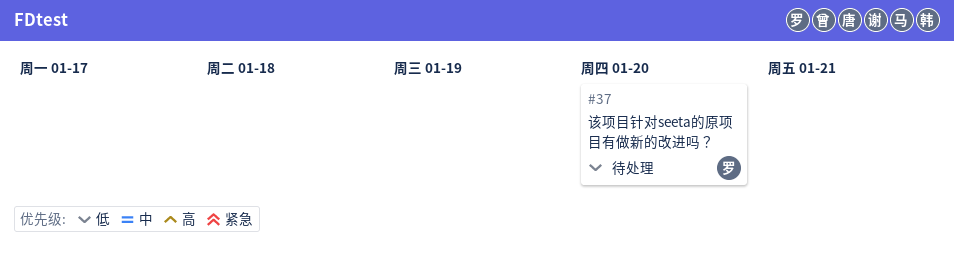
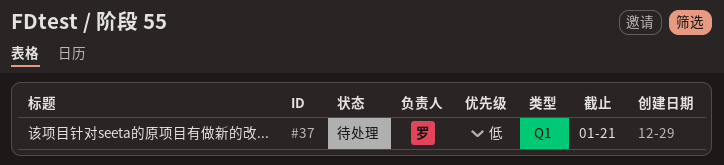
#37, due: Jan 20 -> Jan 21

